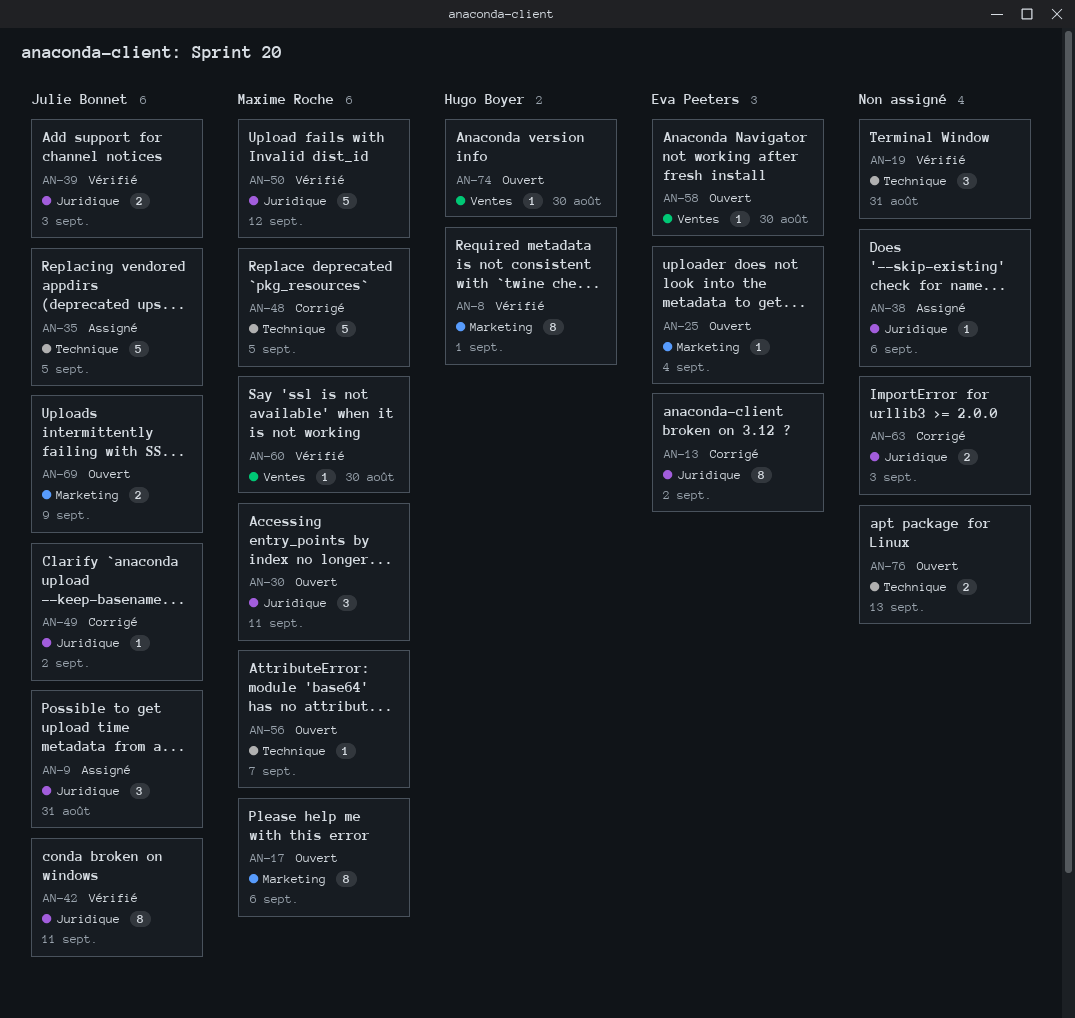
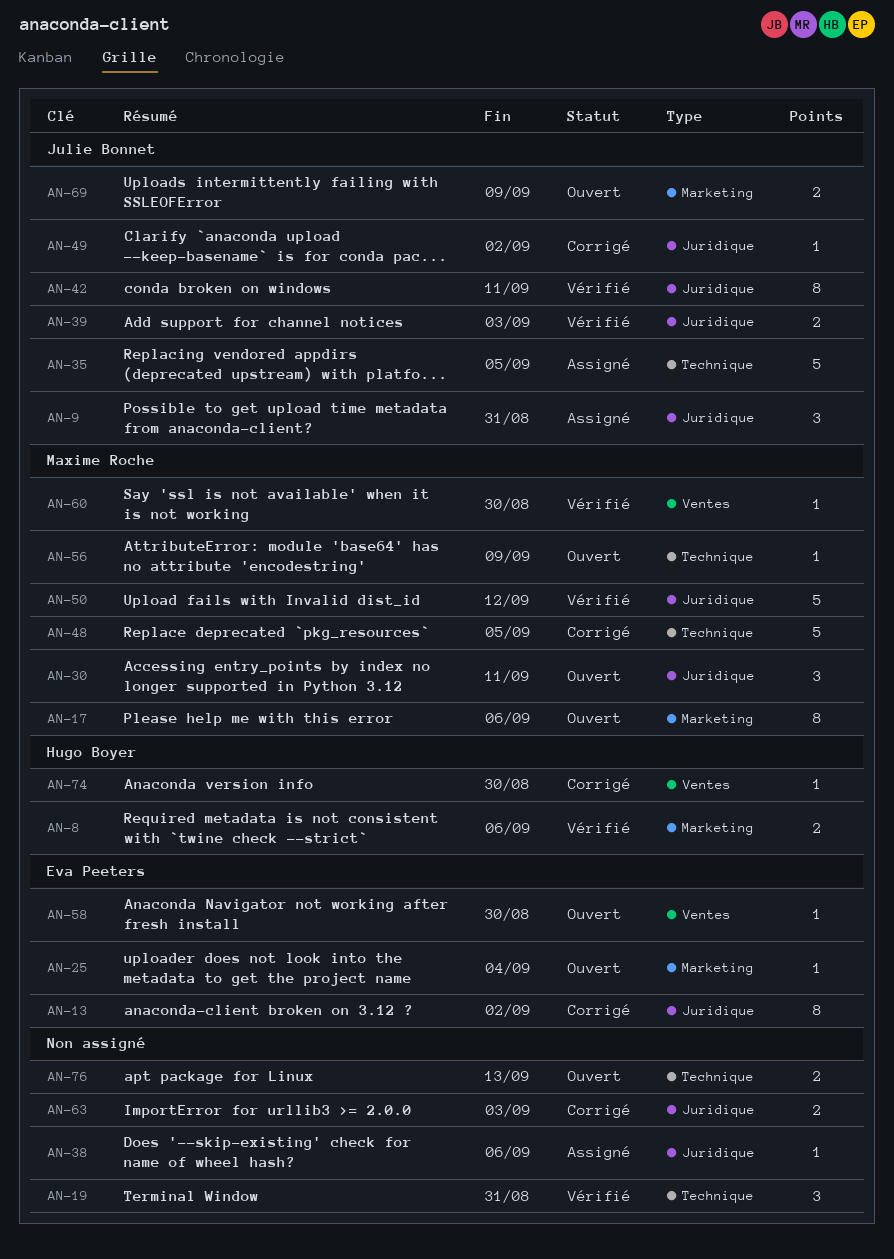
AN-8, estimate: 8 -> 2
AN-8, due: Sep 1 -> Sep 6
AN-56, due: Sep 7 -> Sep 9
AN-74, status: Ouvert -> Corrigé

